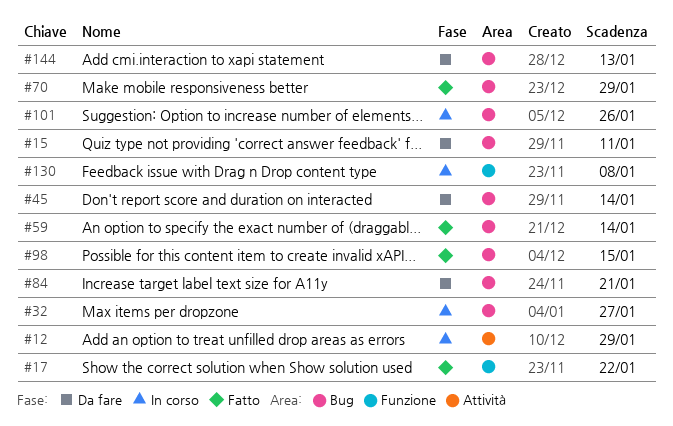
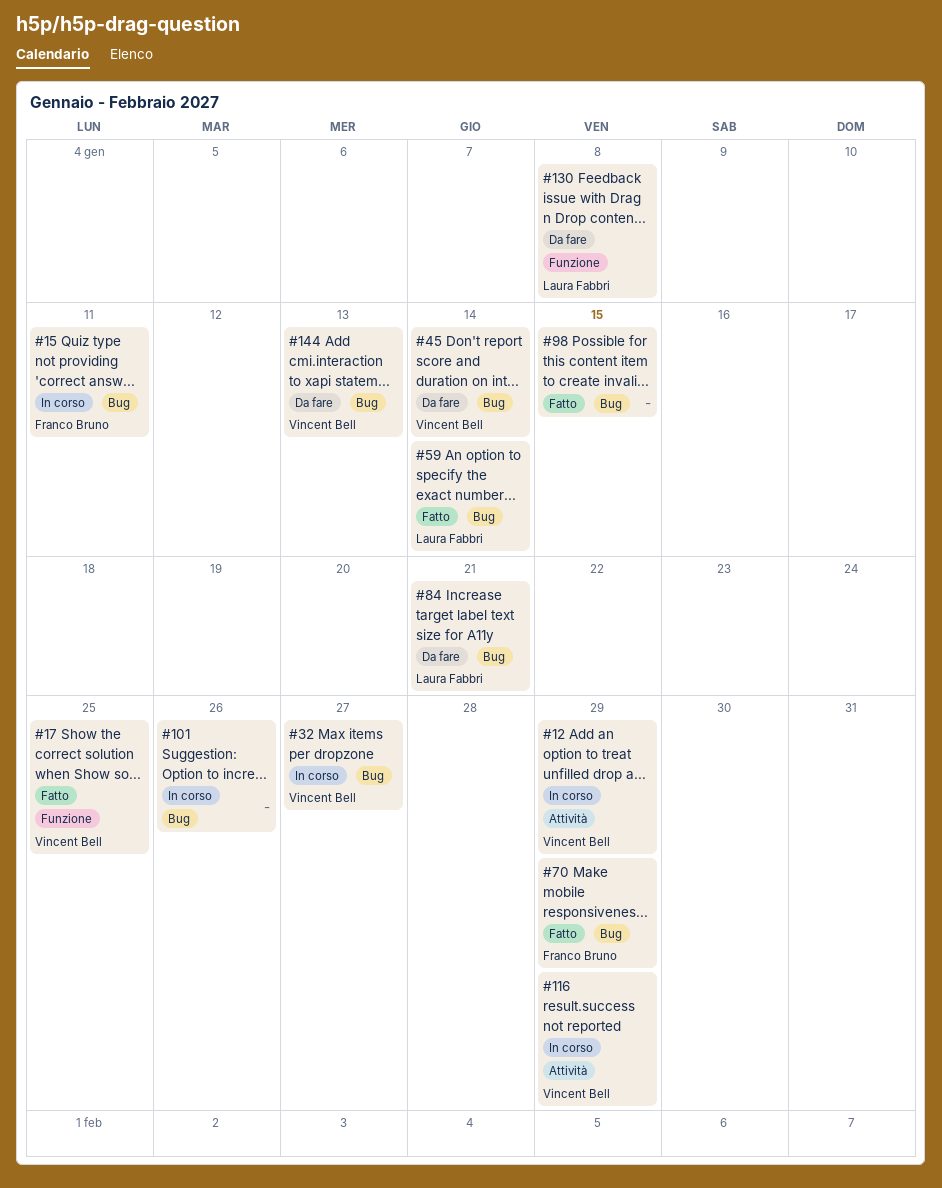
#15, status: Da fare -> In corso
#17, due: Jan 22 -> Jan 25
#116: none -> present
#130, status: In corso -> Da fare

